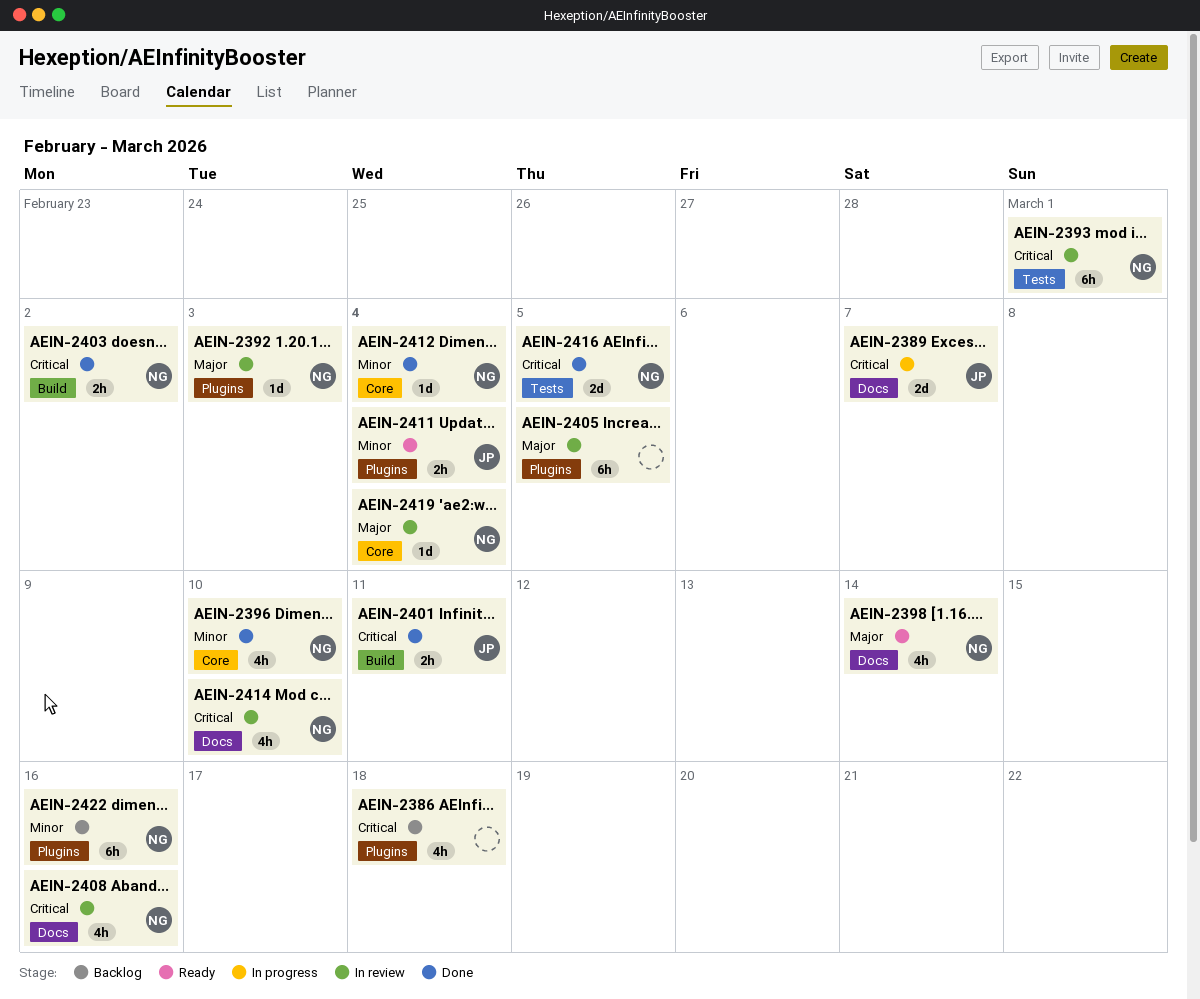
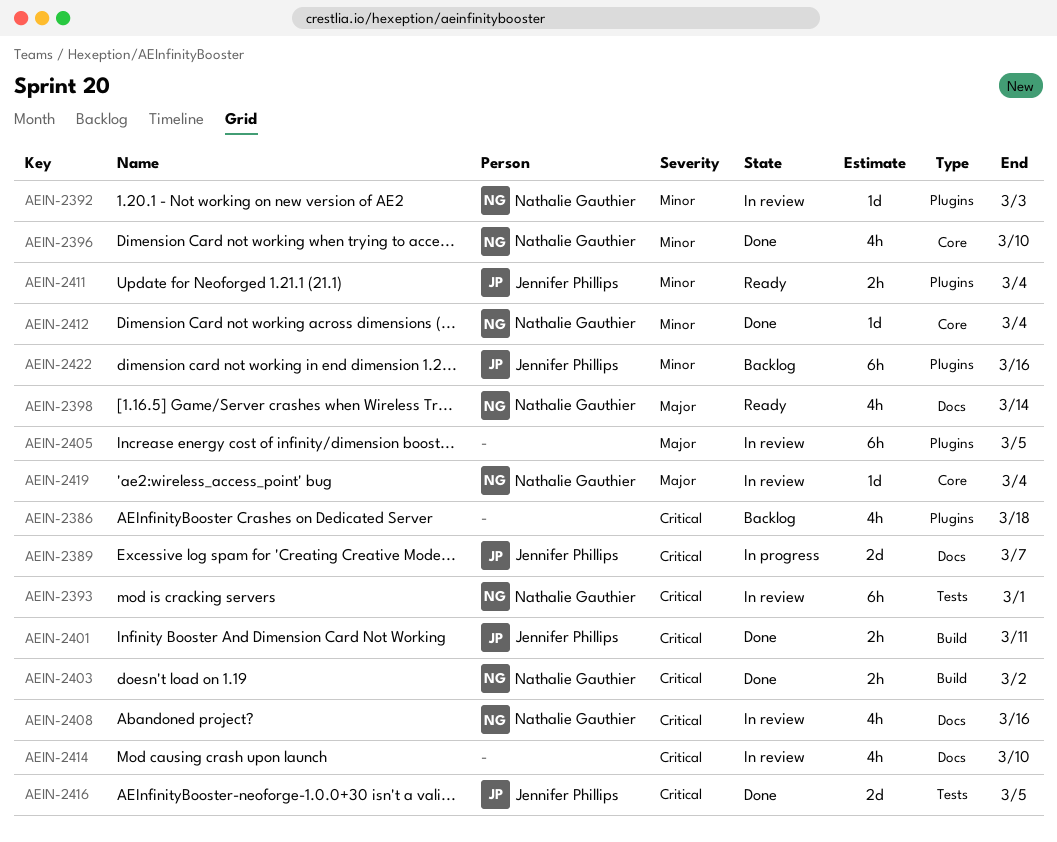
AEIN-2392, priority: Major -> Minor
AEIN-2414, owner: Nathalie Gauthier -> none
AEIN-2416, owner: Nathalie Gauthier -> Jennifer Phillips
AEIN-2422, owner: Nathalie Gauthier -> Jennifer Phillips

